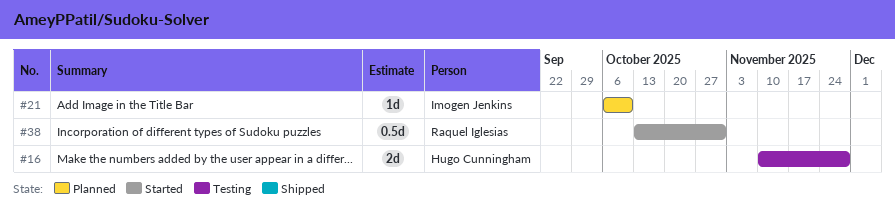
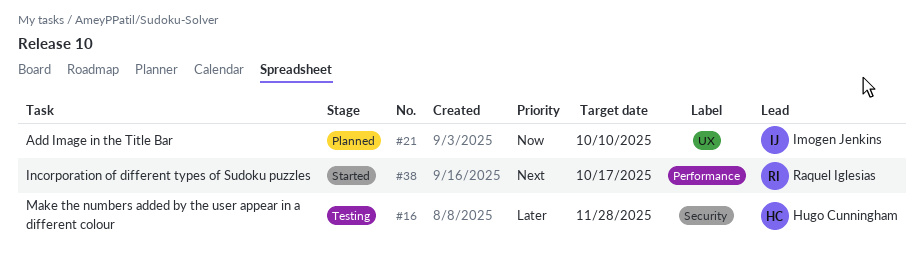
#38, due: Oct 31 -> Oct 17

